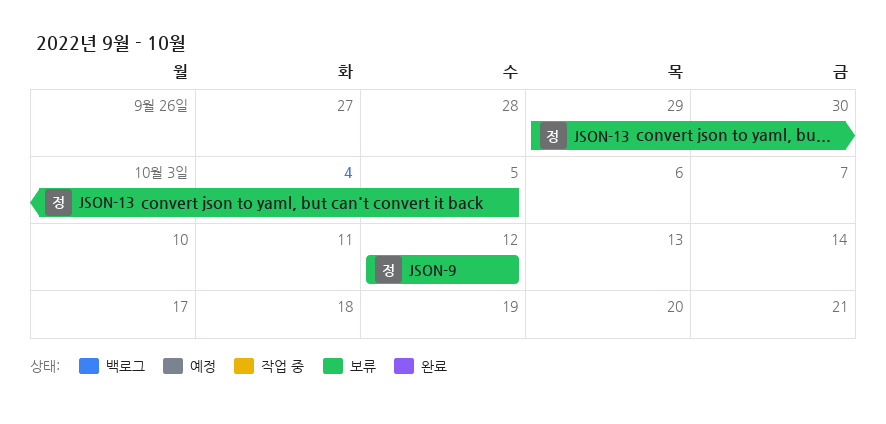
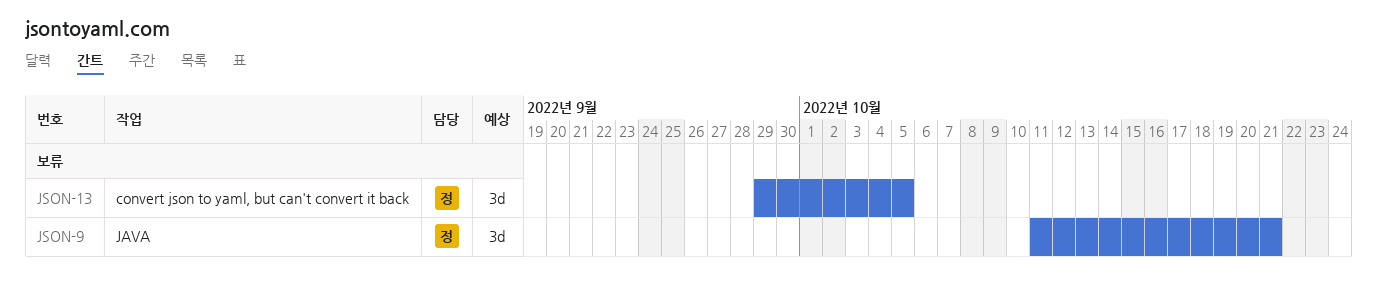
JSON-9, start: Oct 12 -> Oct 11
JSON-9, due: Oct 12 -> Oct 21

